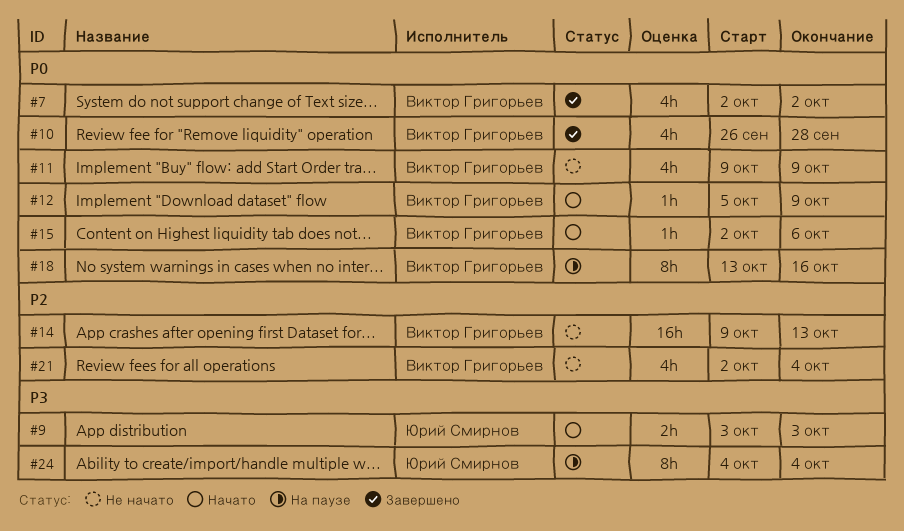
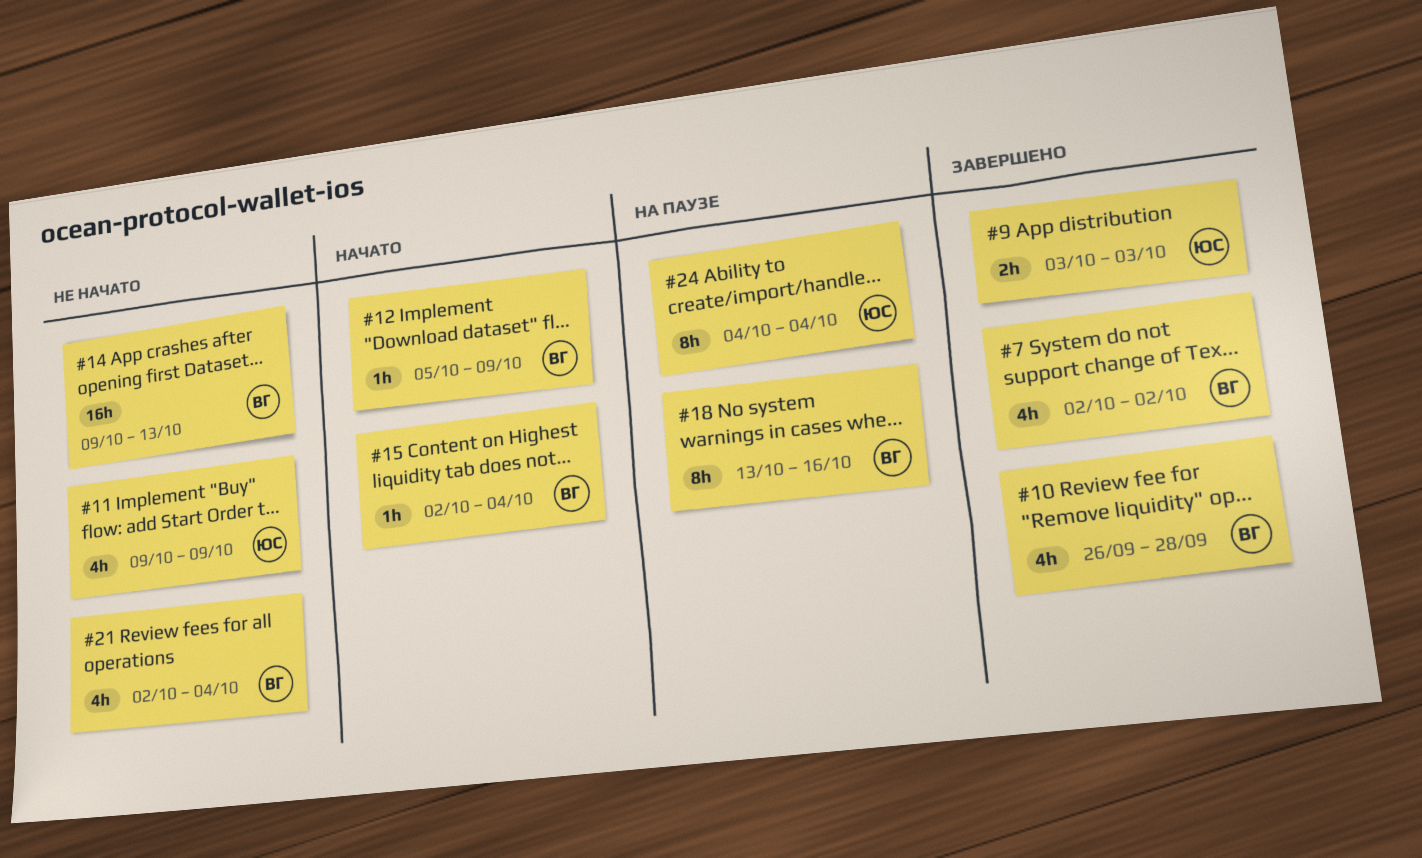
#9, status: Начато -> Завершено
#11, owner: Виктор Григорьев -> Юрий Смирнов
#15, due: Oct 6 -> Oct 4

